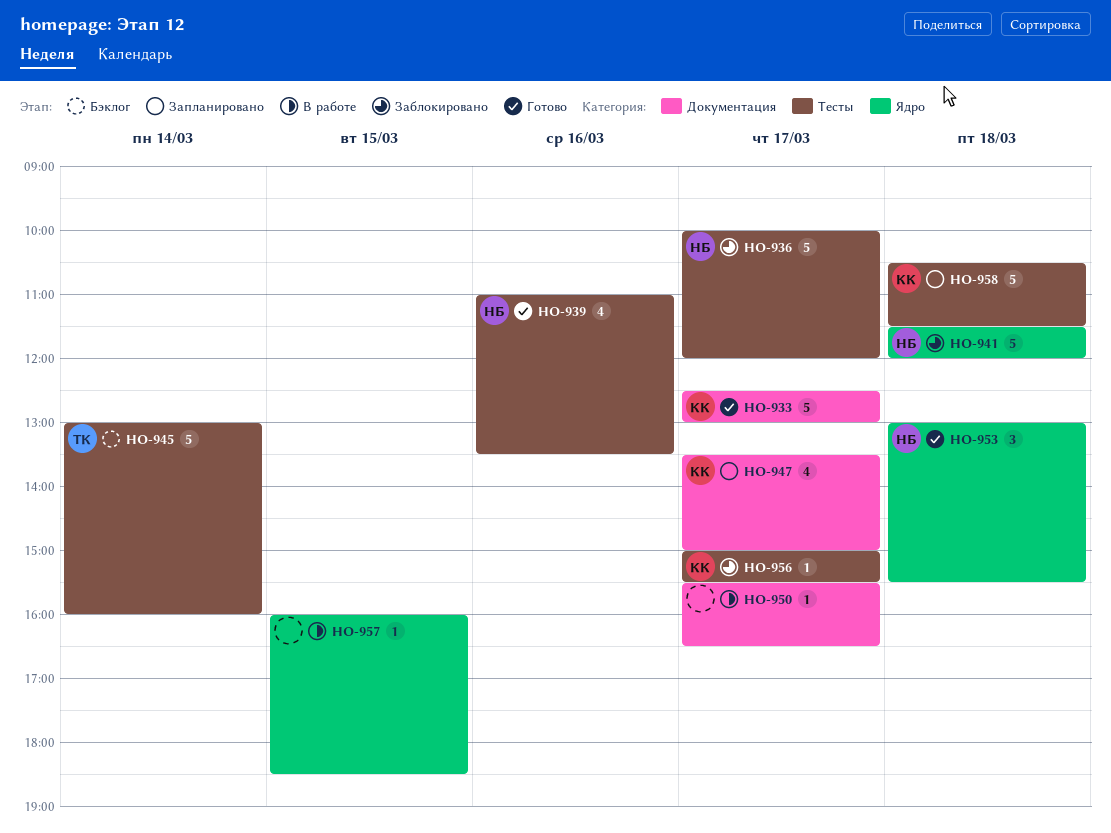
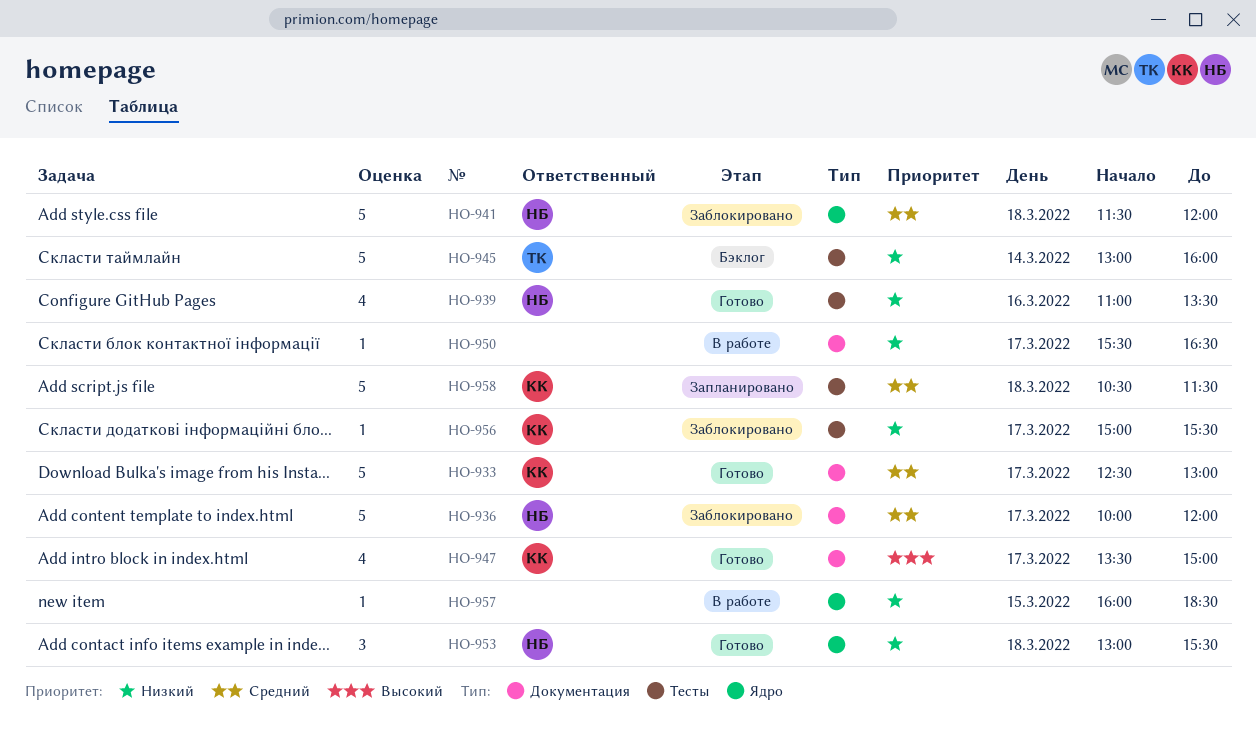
HO-936, label: Тесты -> Документация
HO-947, status: Запланировано -> Готово

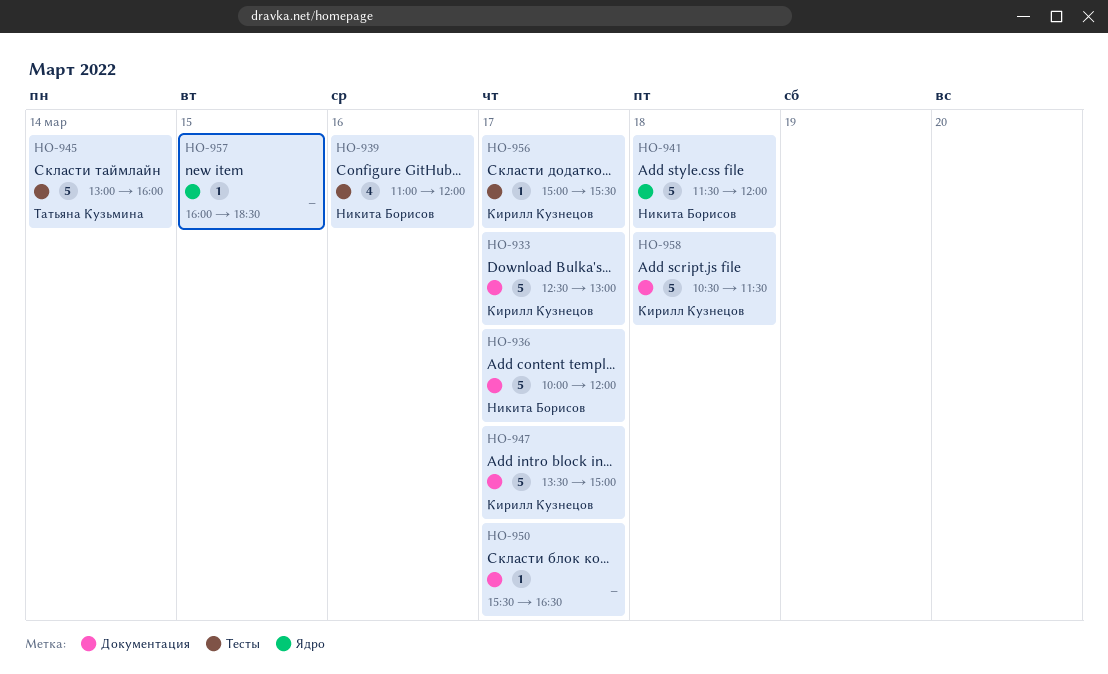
HO-939, ends: 13:30 -> 12:00
HO-947, estimate: 4 -> 5
HO-953: present -> none
HO-958, label: Тесты -> Документация

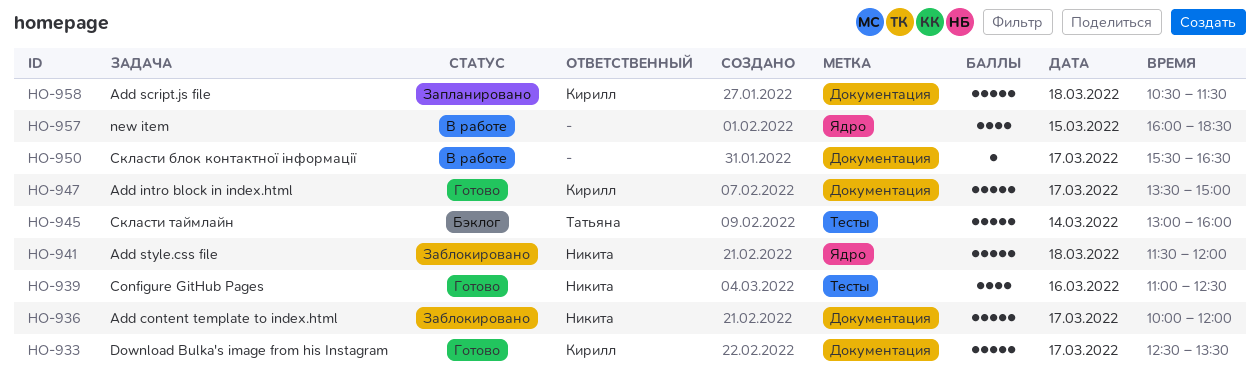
HO-933, ends: 13:00 -> 13:30
HO-939, ends: 12:00 -> 12:30
HO-956: present -> none
HO-957, estimate: 1 -> 4

